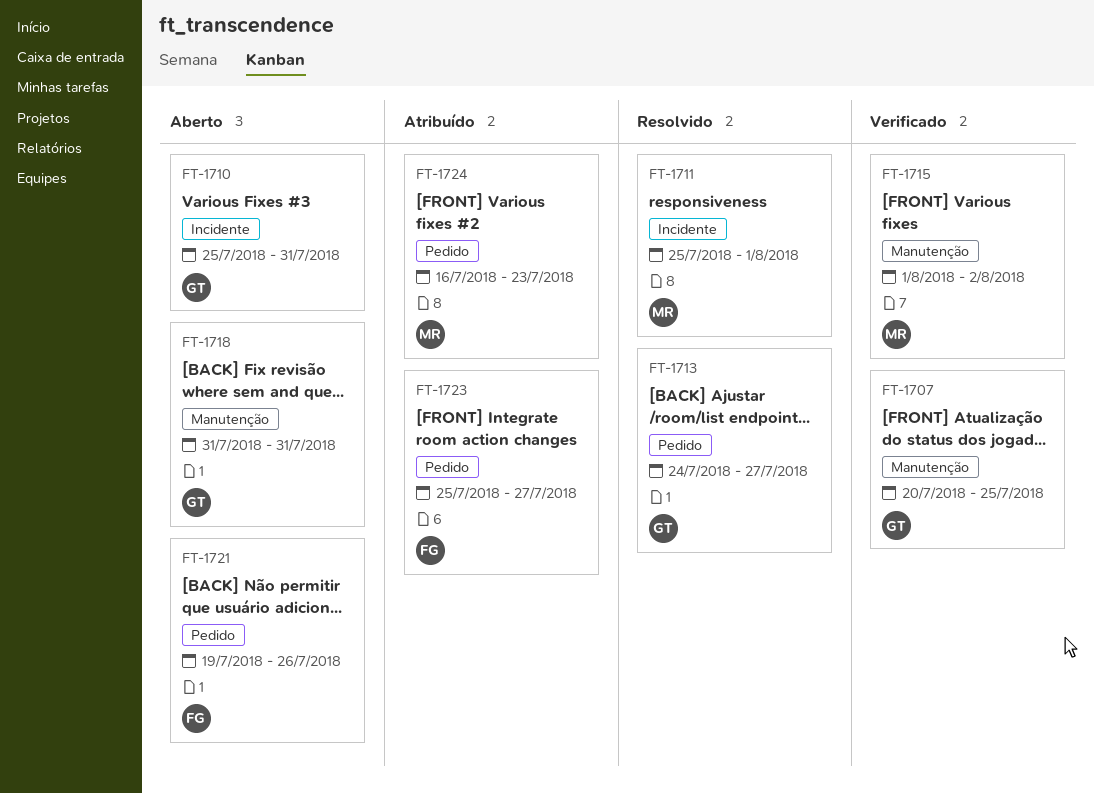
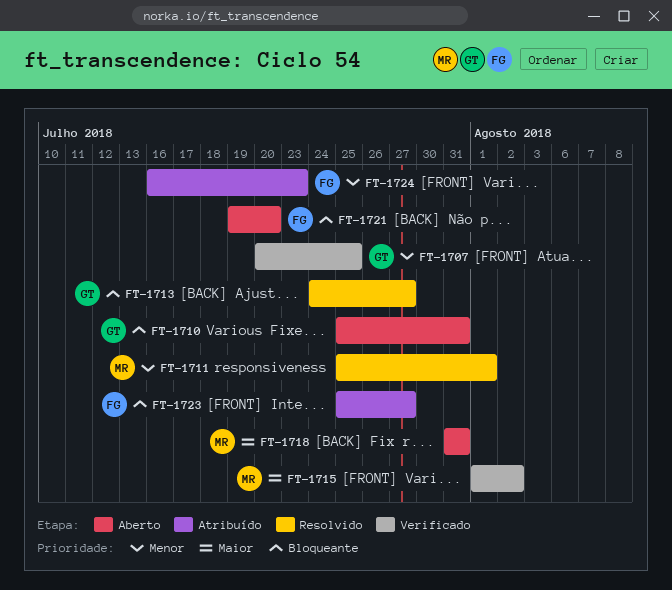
FT-1718, owner: GT -> MR
FT-1721, due: Jul 26 -> Jul 20
FT-1724, owner: MR -> FG

